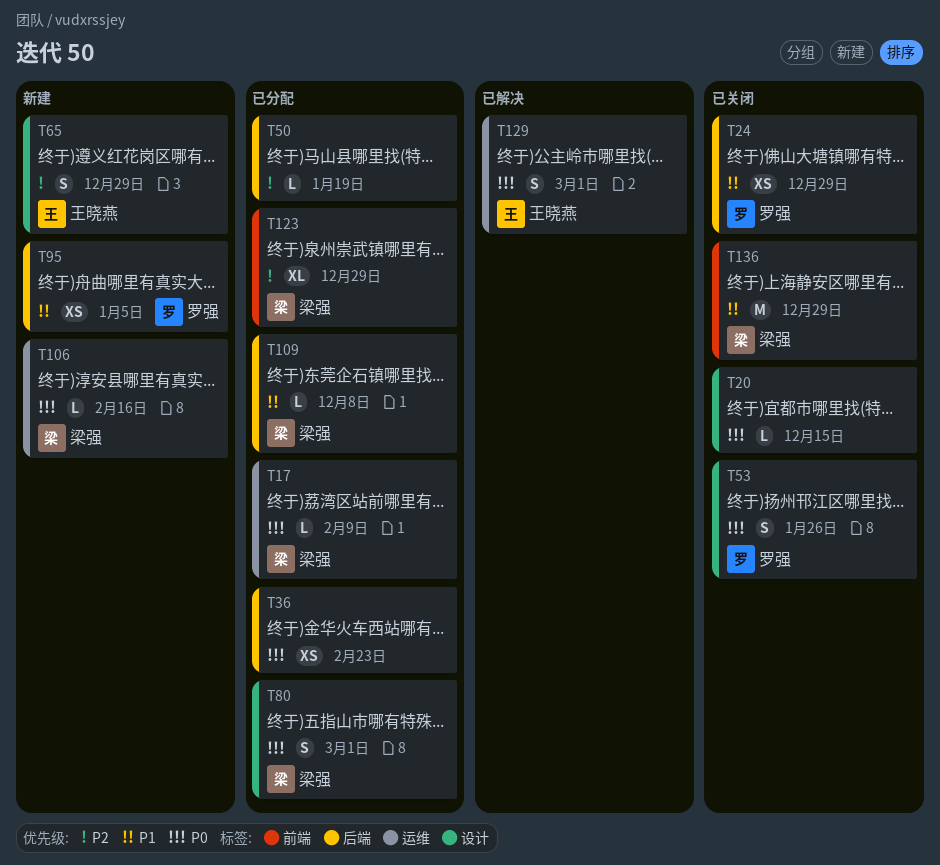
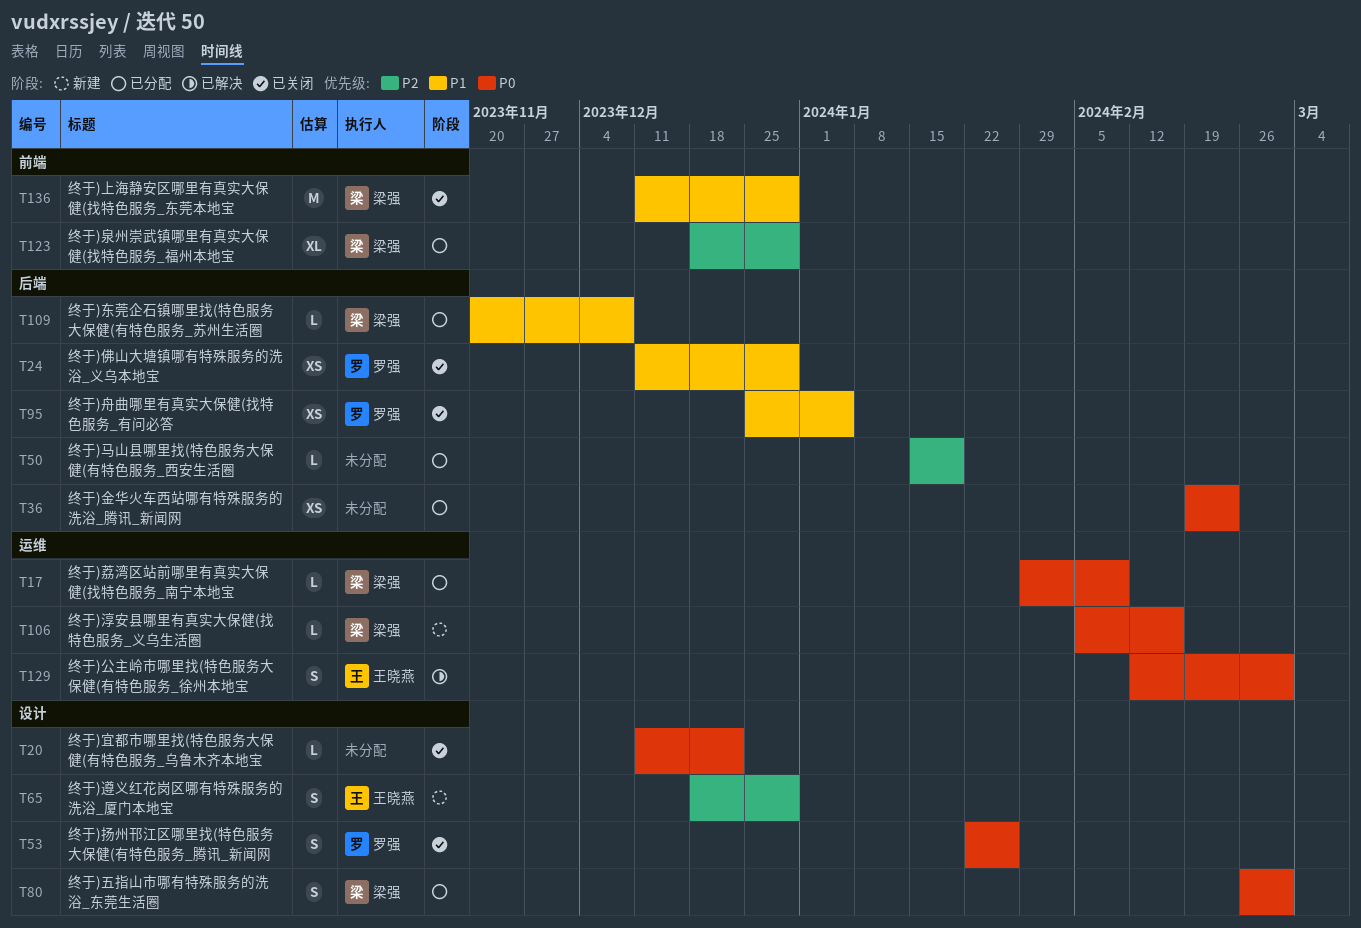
T20, due: Dec 15 -> Dec 22
T95, status: 新建 -> 已关闭

